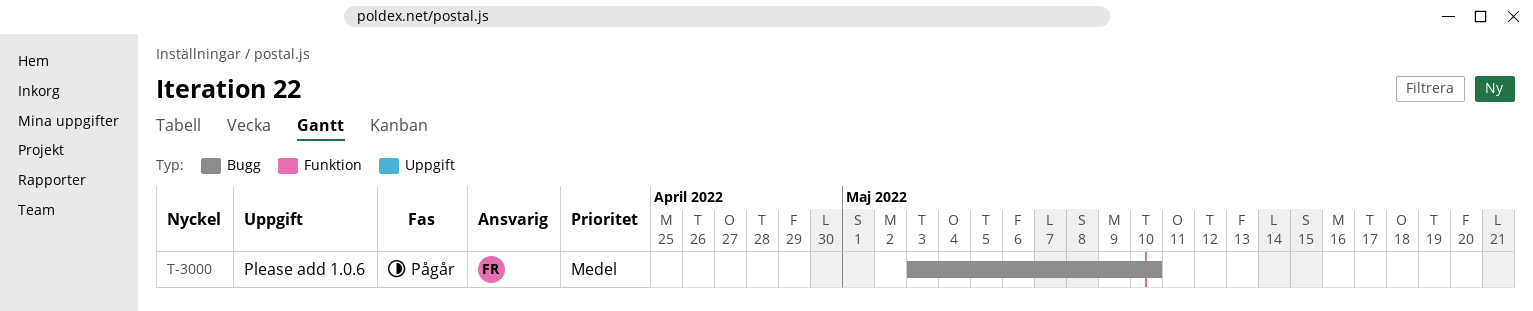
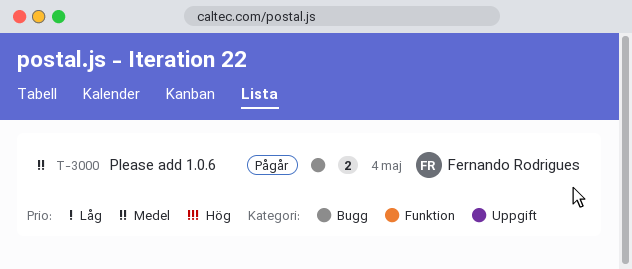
T-3000, due: May 10 -> May 4

